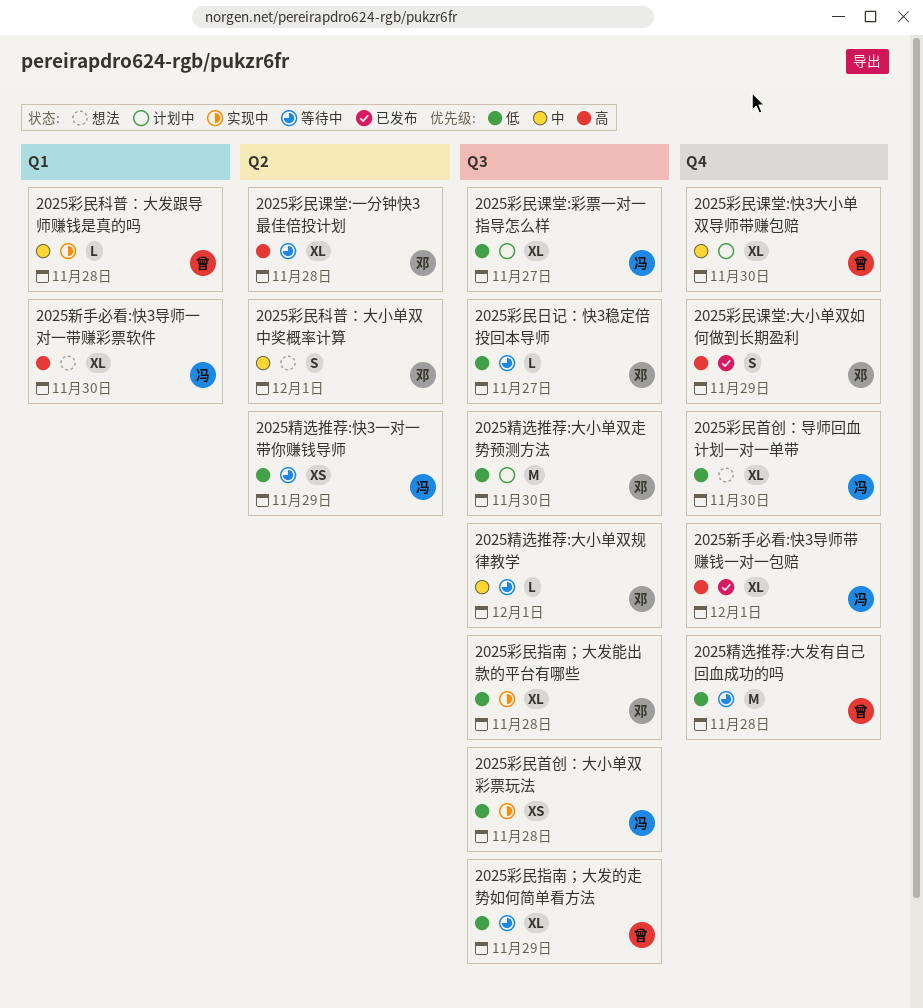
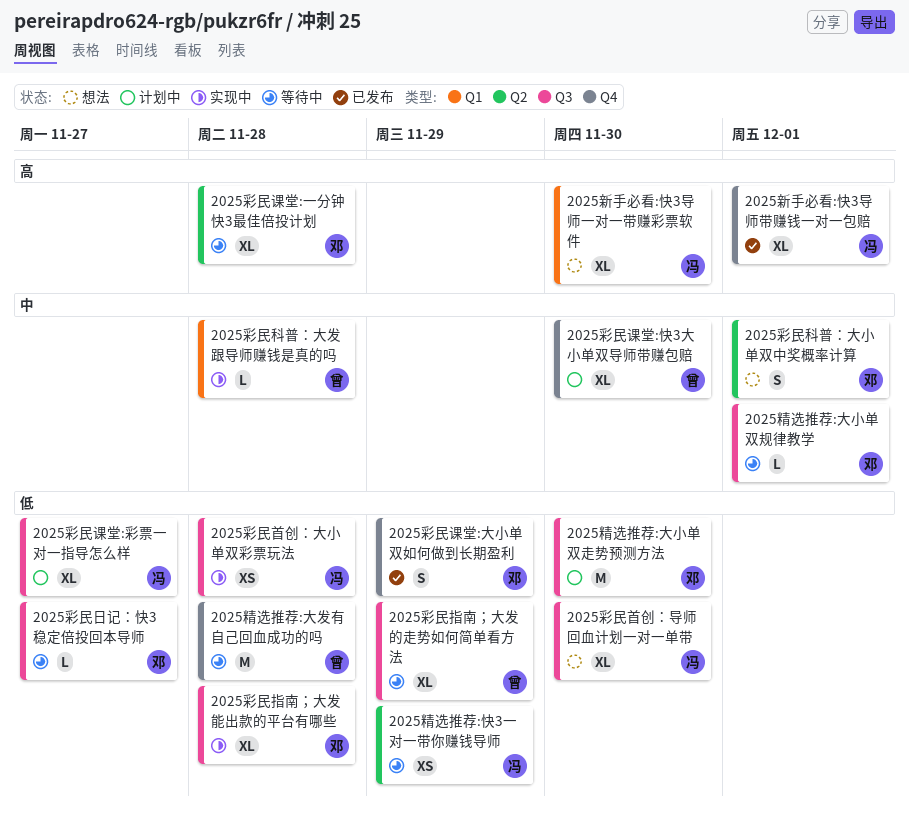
2025彩民课堂:大小单双如何做到长期盈利, priority: 高 -> 低
2025彩民首创：导师回血计划一对一单带, label: Q4 -> Q3

